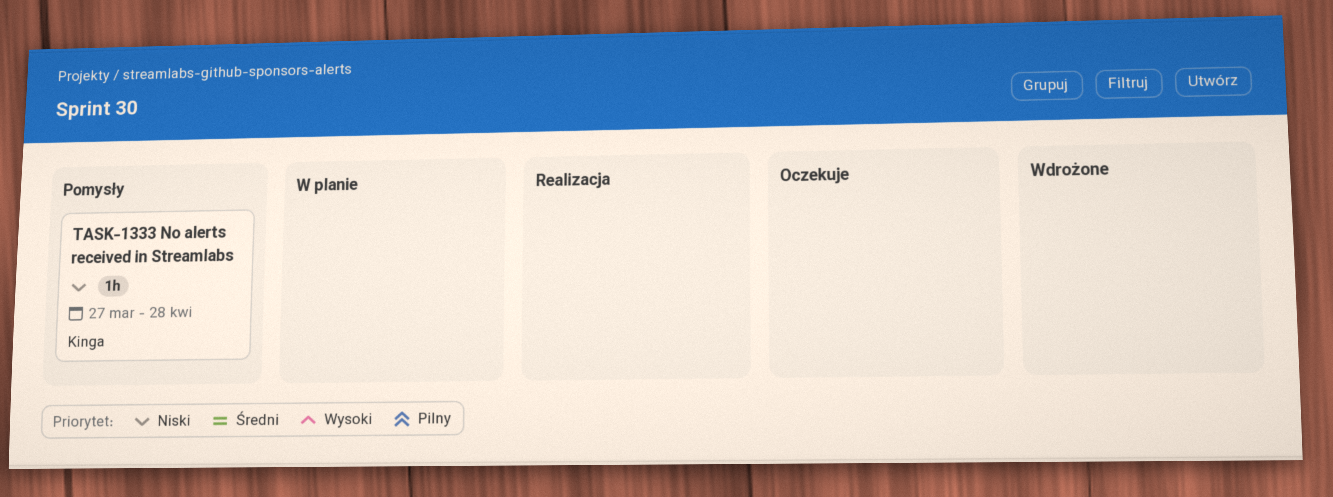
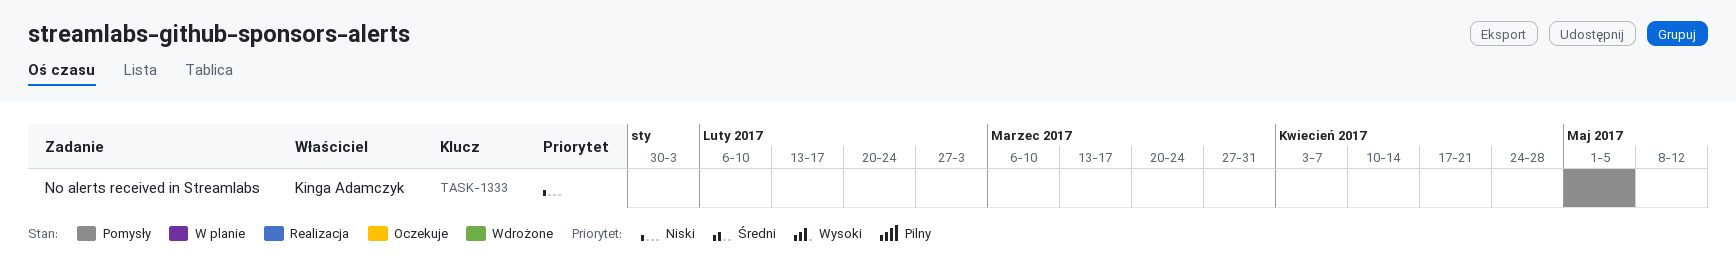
TASK-1333, start: Mar 27 -> May 1
TASK-1333, due: Apr 28 -> May 5

